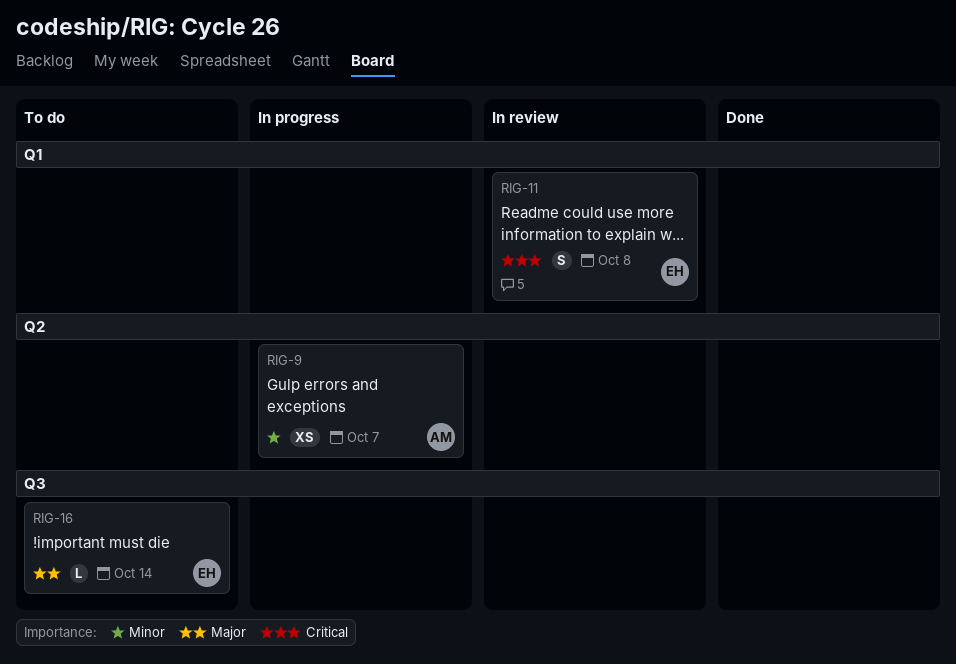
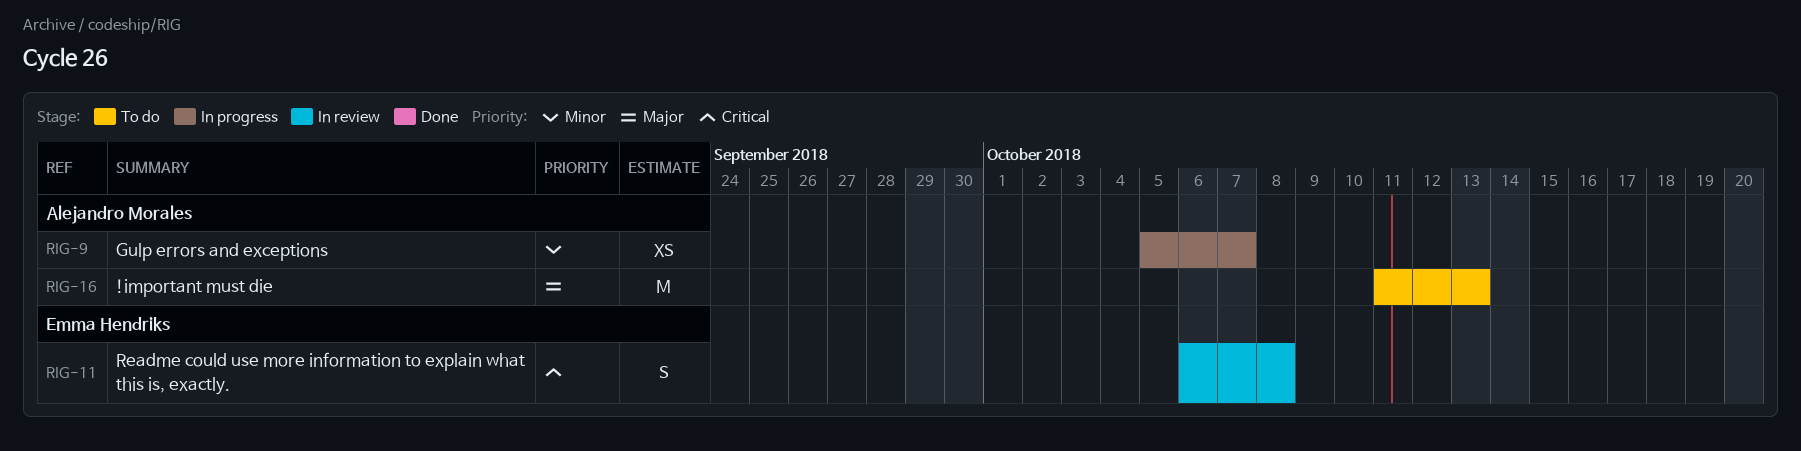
RIG-16, owner: Emma Hendriks -> Alejandro Morales
RIG-16, estimate: L -> M
RIG-16, due: Oct 14 -> Oct 13

